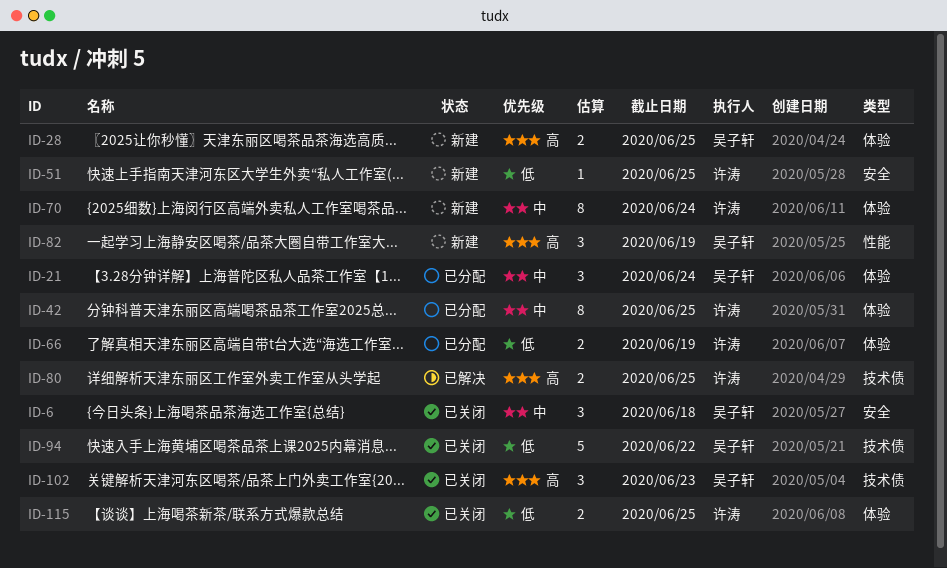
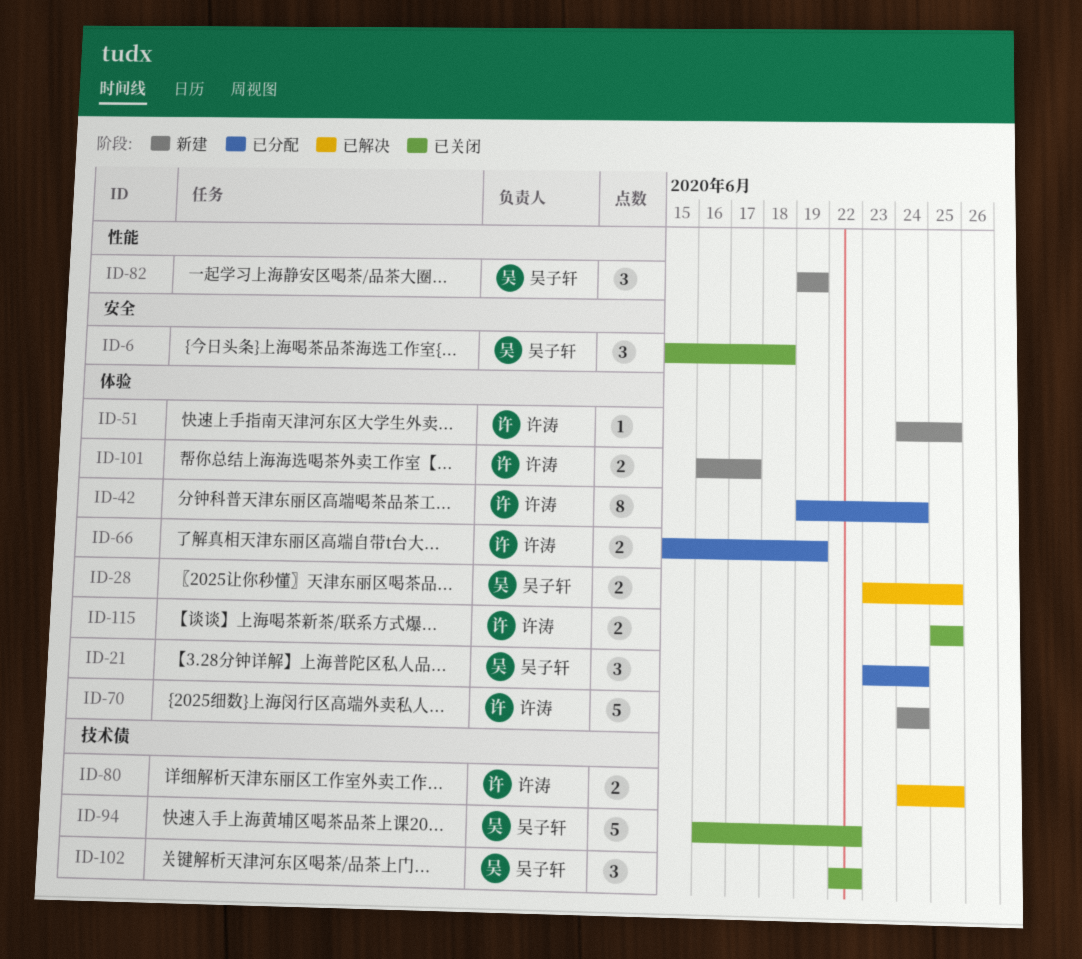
ID-28, status: 新建 -> 已解决
ID-42, due: Jun 25 -> Jun 24
ID-51, label: 安全 -> 体验
ID-70, estimate: 8 -> 5
ID-101: none -> present
ID-102, due: Jun 23 -> Jun 22

